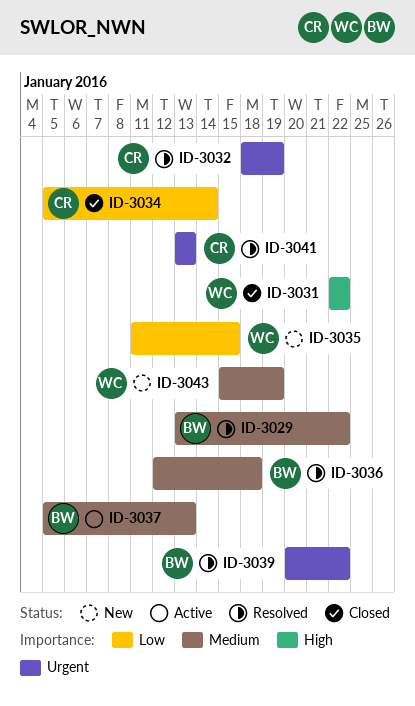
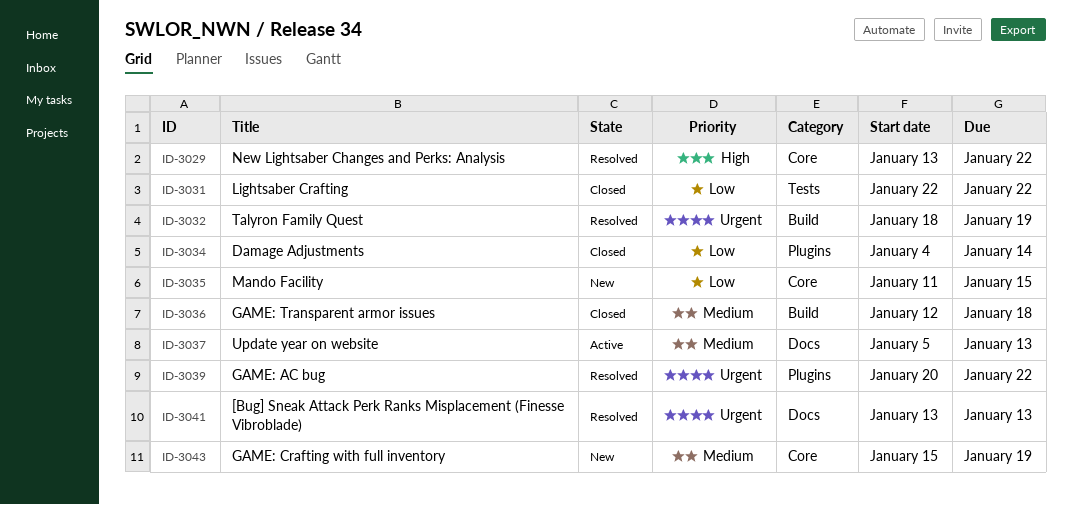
ID-3029, priority: Medium -> High
ID-3031, priority: High -> Low
ID-3034, start: Jan 5 -> Jan 4
ID-3036, status: Resolved -> Closed

